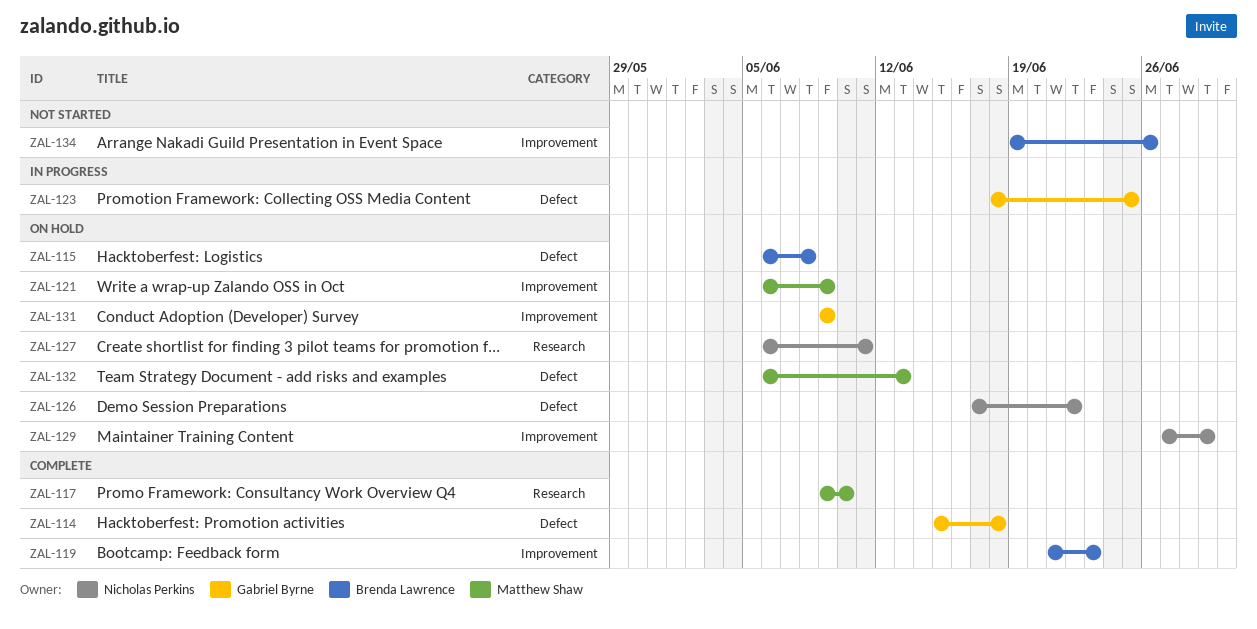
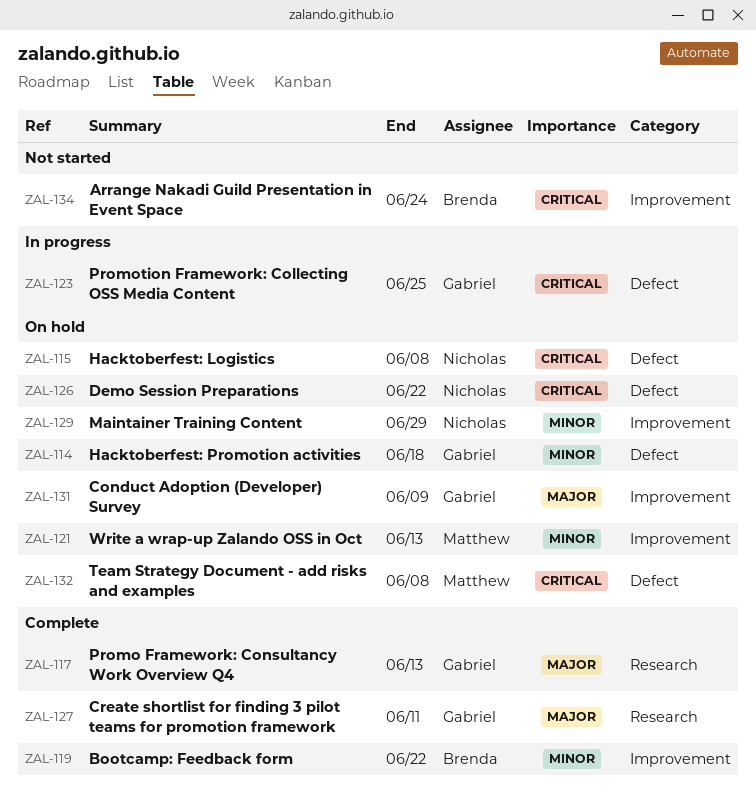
ZAL-114, status: Complete -> On hold
ZAL-115, owner: Brenda Lawrence -> Nicholas Perkins
ZAL-117, owner: Matthew Shaw -> Gabriel Byrne
ZAL-117, due: Jun 10 -> Jun 13
ZAL-119, due: Jun 23 -> Jun 22
ZAL-121, due: Jun 9 -> Jun 13
ZAL-127, status: On hold -> Complete
ZAL-127, owner: Nicholas Perkins -> Gabriel Byrne
ZAL-132, due: Jun 13 -> Jun 8
ZAL-134, due: Jun 26 -> Jun 24

